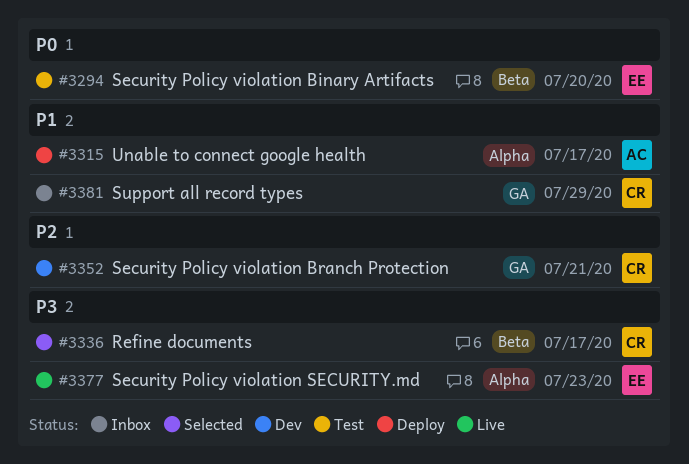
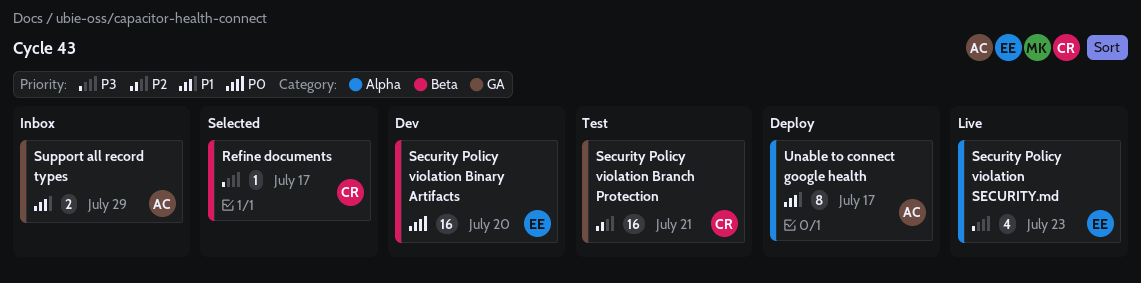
Security Policy violation Binary Artifacts, status: Test -> Dev
Security Policy violation Branch Protection, status: Dev -> Test
Support all record types, owner: CR -> AC

